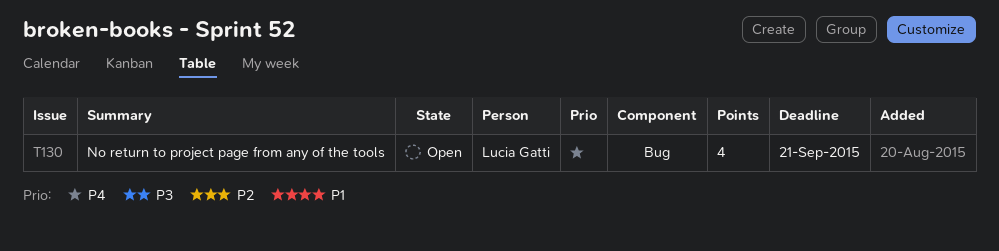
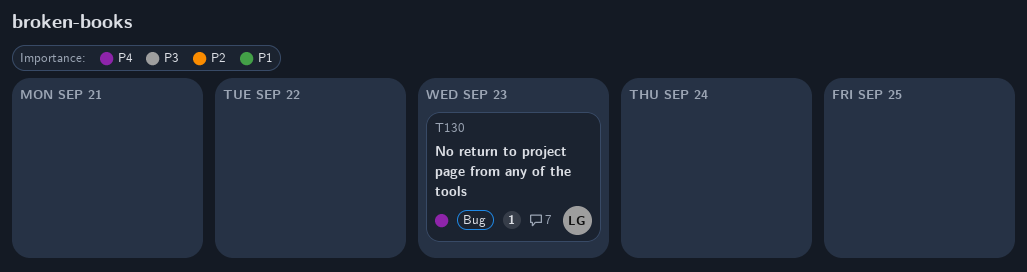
T130, estimate: 4 -> 1
T130, due: Sep 21 -> Sep 23

